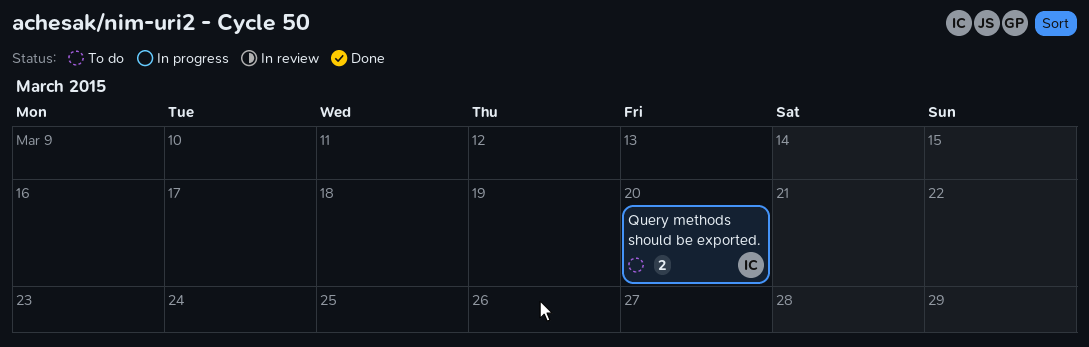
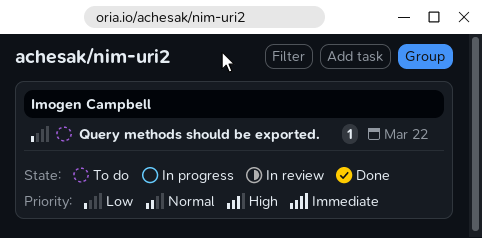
Query methods should be exported., estimate: 2 -> 1
Query methods should be exported., due: Mar 20 -> Mar 22

